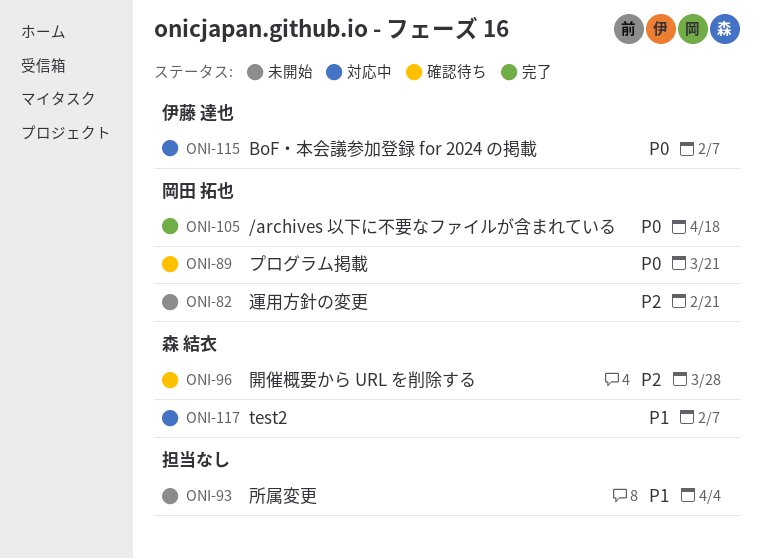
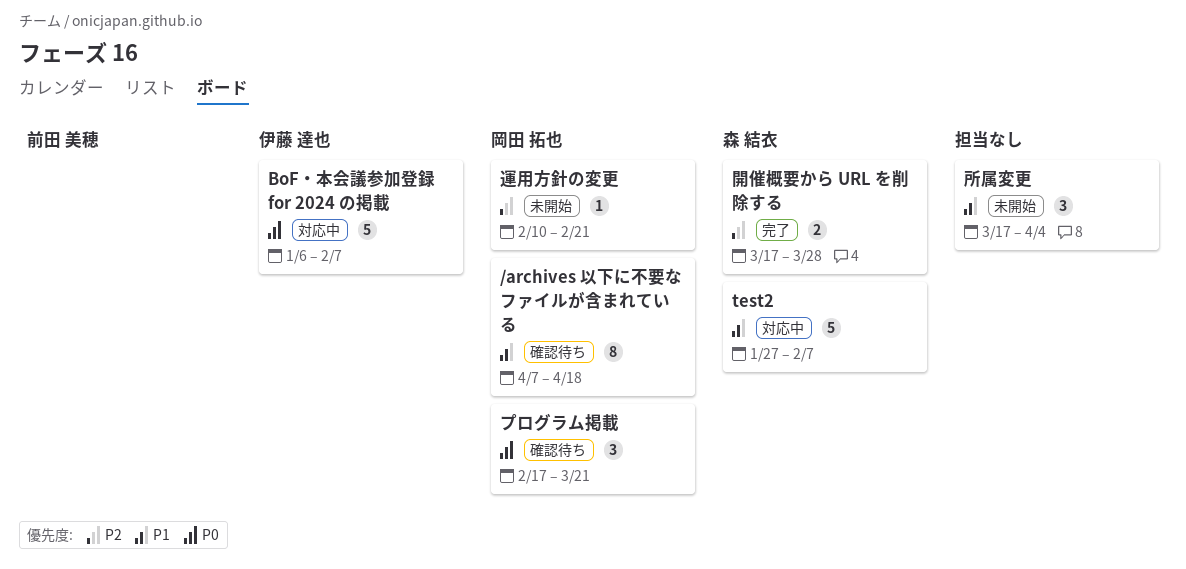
/archives 以下に不要なファイルが含まれている, status: 完了 -> 確認待ち
/archives 以下に不要なファイルが含まれている, priority: P0 -> P1
開催概要から URL を削除する, status: 確認待ち -> 完了

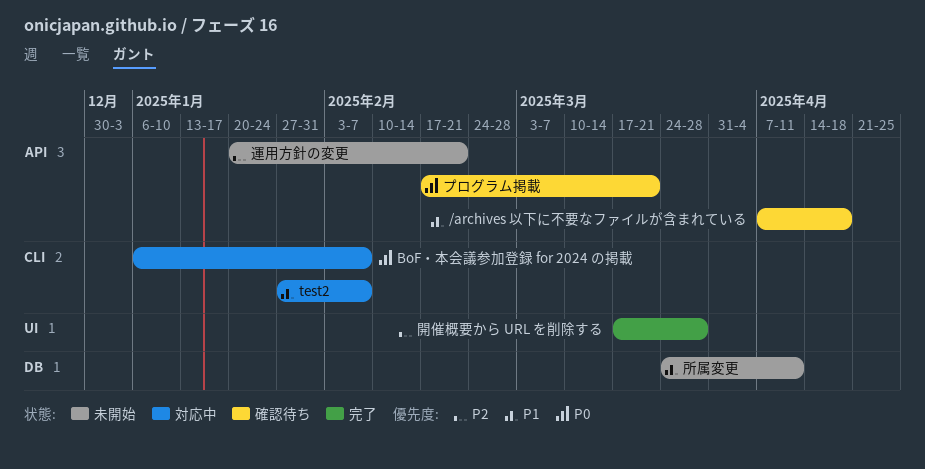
所属変更, start: Mar 17 -> Mar 24
所属変更, due: Apr 4 -> Apr 11
運用方針の変更, start: Feb 10 -> Jan 20

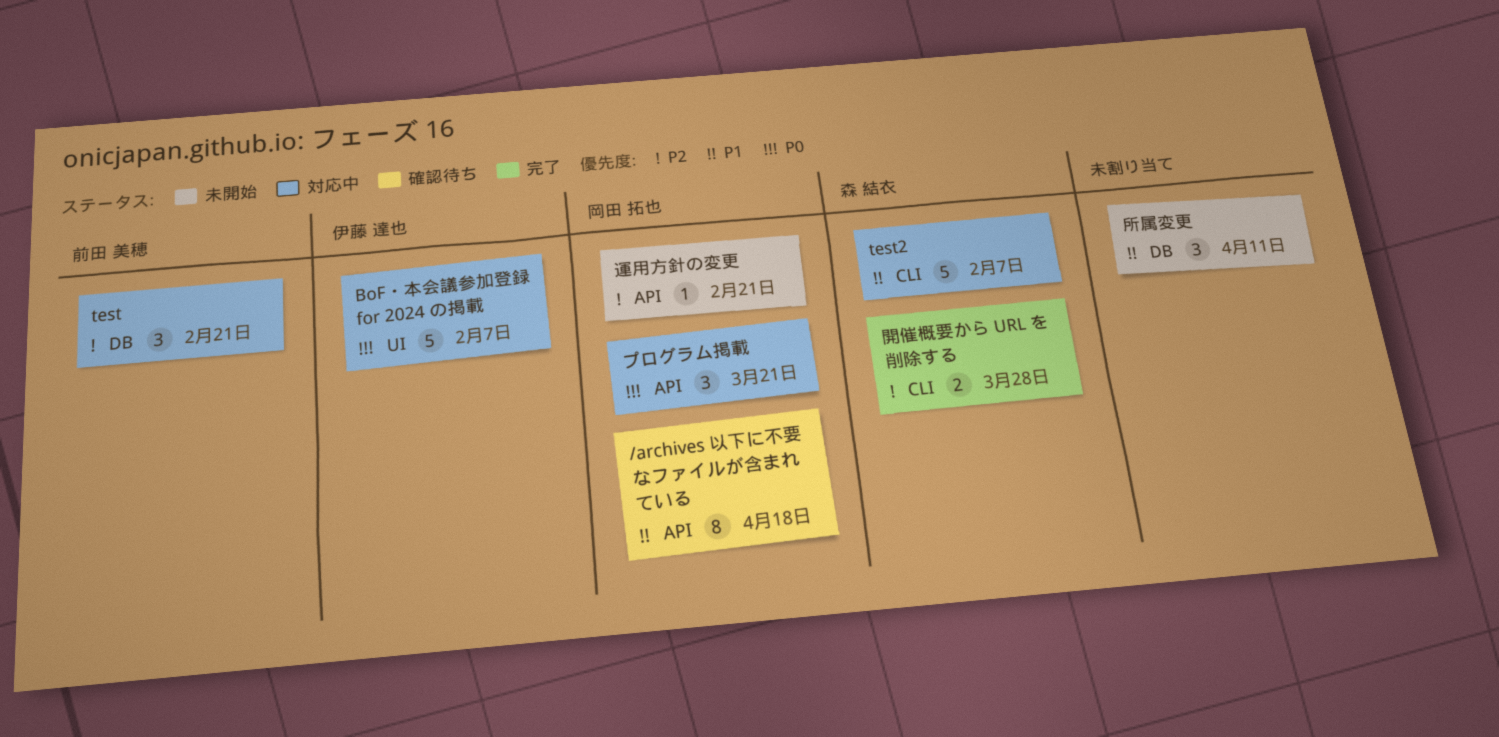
BoF・本会議参加登録 for 2024 の掲載, label: CLI -> UI
test: none -> present
プログラム掲載, status: 確認待ち -> 対応中
開催概要から URL を削除する, label: UI -> CLI

